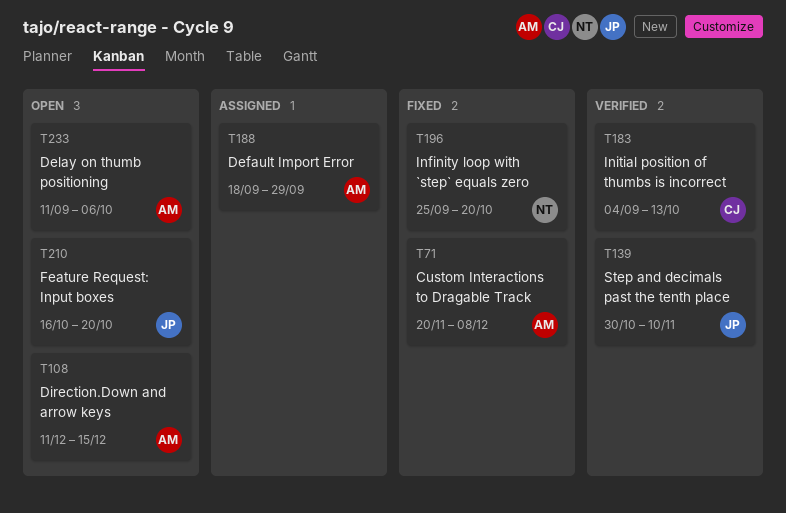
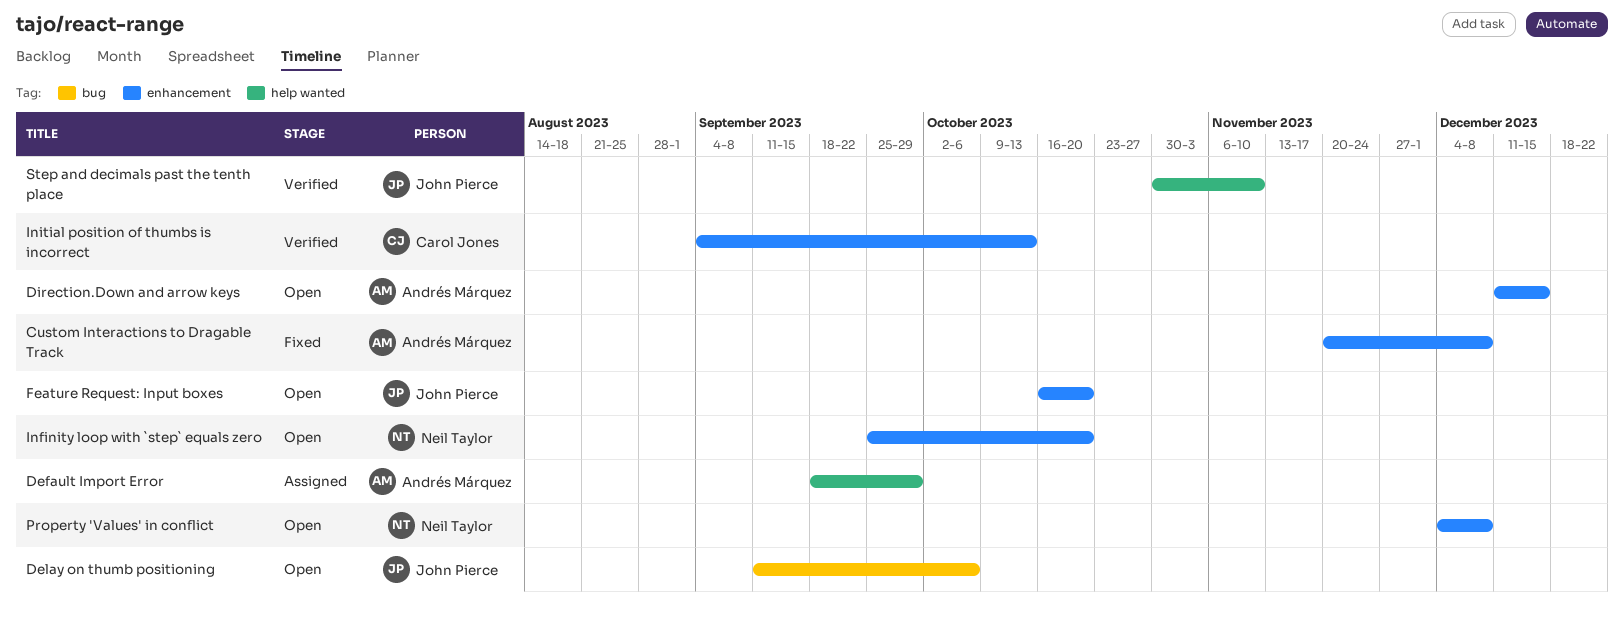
Delay on thumb positioning, owner: Andrés Márquez -> John Pierce
Infinity loop with `step` equals zero, status: Fixed -> Open
Property 'Values' in conflict: none -> present

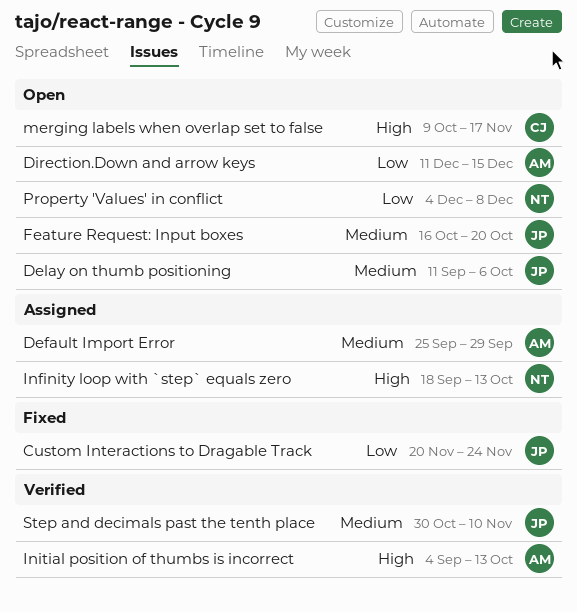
Custom Interactions to Dragable Track, owner: Andrés Márquez -> John Pierce
Custom Interactions to Dragable Track, due: Dec 8 -> Nov 24
Default Import Error, start: Sep 18 -> Sep 25
Infinity loop with `step` equals zero, status: Open -> Assigned
Infinity loop with `step` equals zero, start: Sep 25 -> Sep 18
Infinity loop with `step` equals zero, due: Oct 20 -> Oct 13
Initial position of thumbs is incorrect, owner: Carol Jones -> Andrés Márquez
merging labels when overlap set to false: none -> present

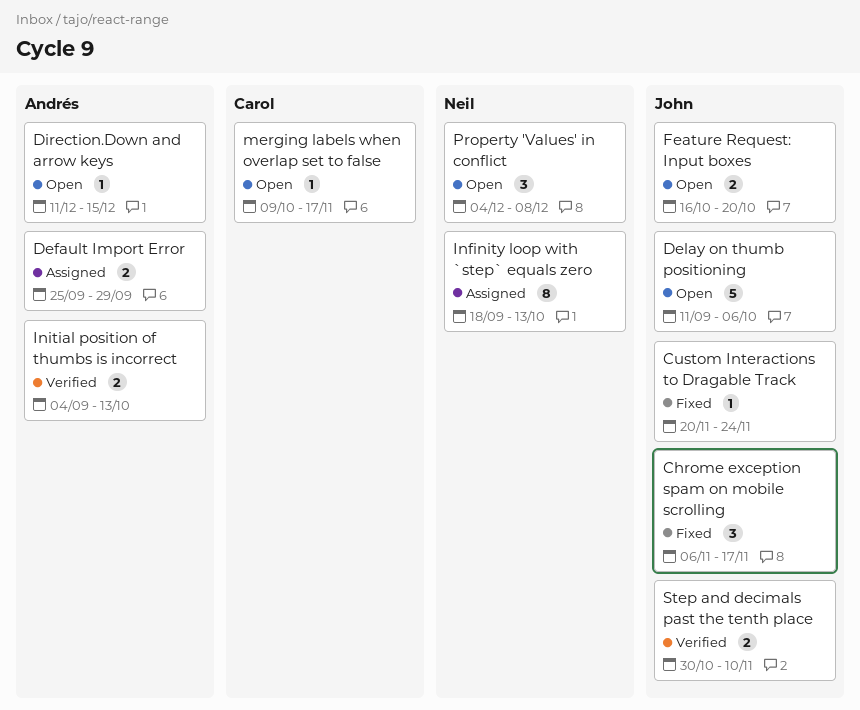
Chrome exception spam on mobile scrolling: none -> present

